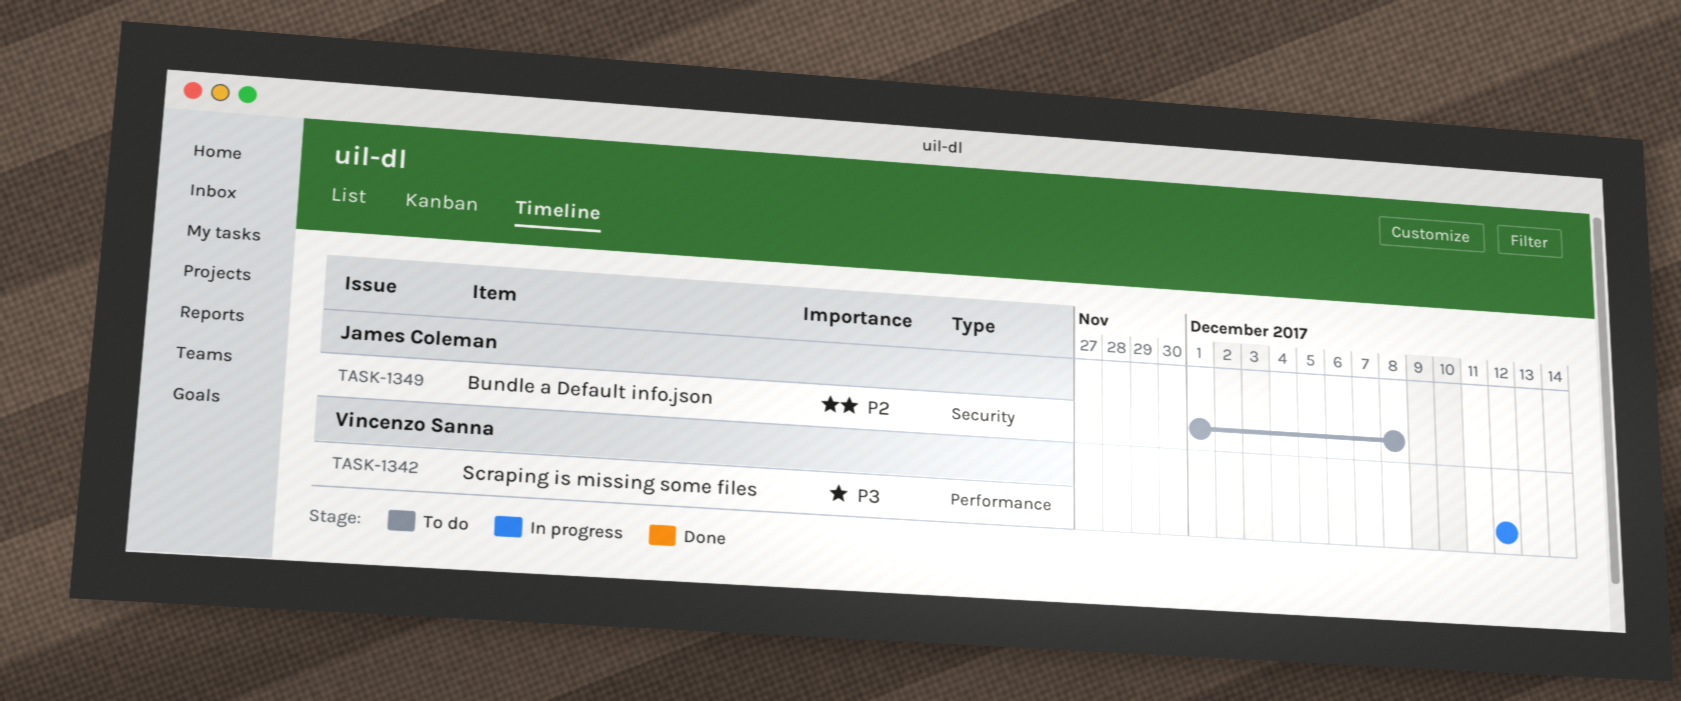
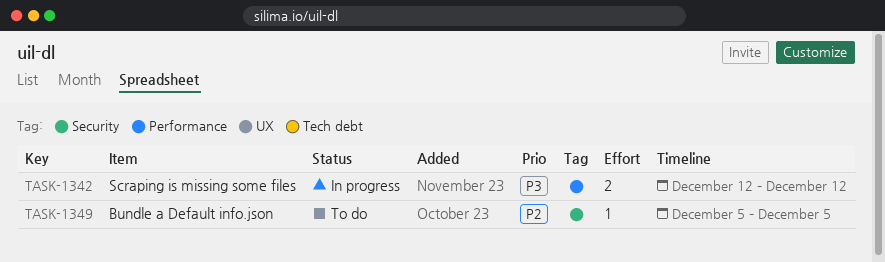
TASK-1349, start: Dec 1 -> Dec 5
TASK-1349, due: Dec 8 -> Dec 5

